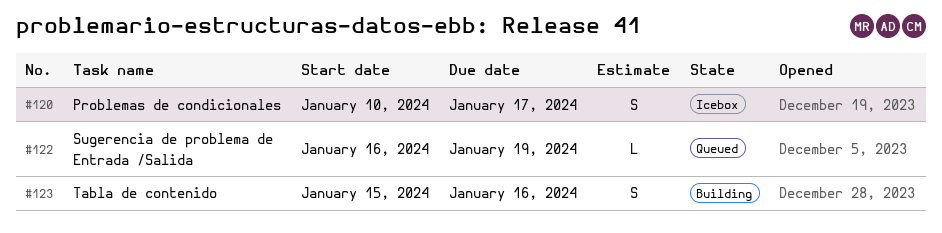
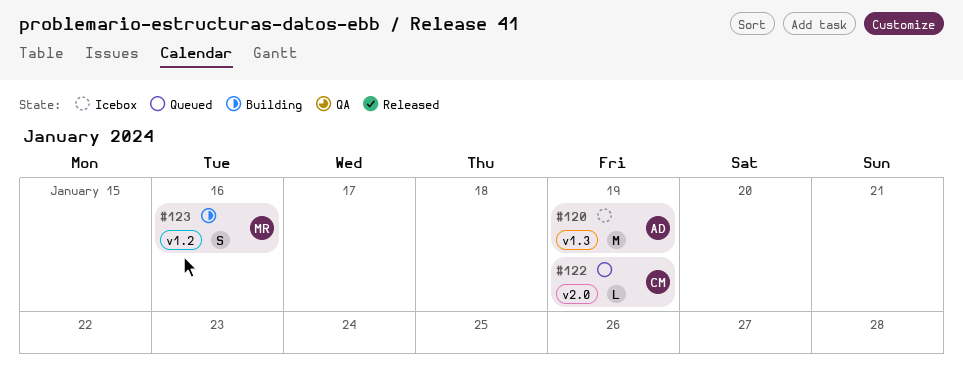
#120, estimate: S -> M
#120, due: Jan 17 -> Jan 19

